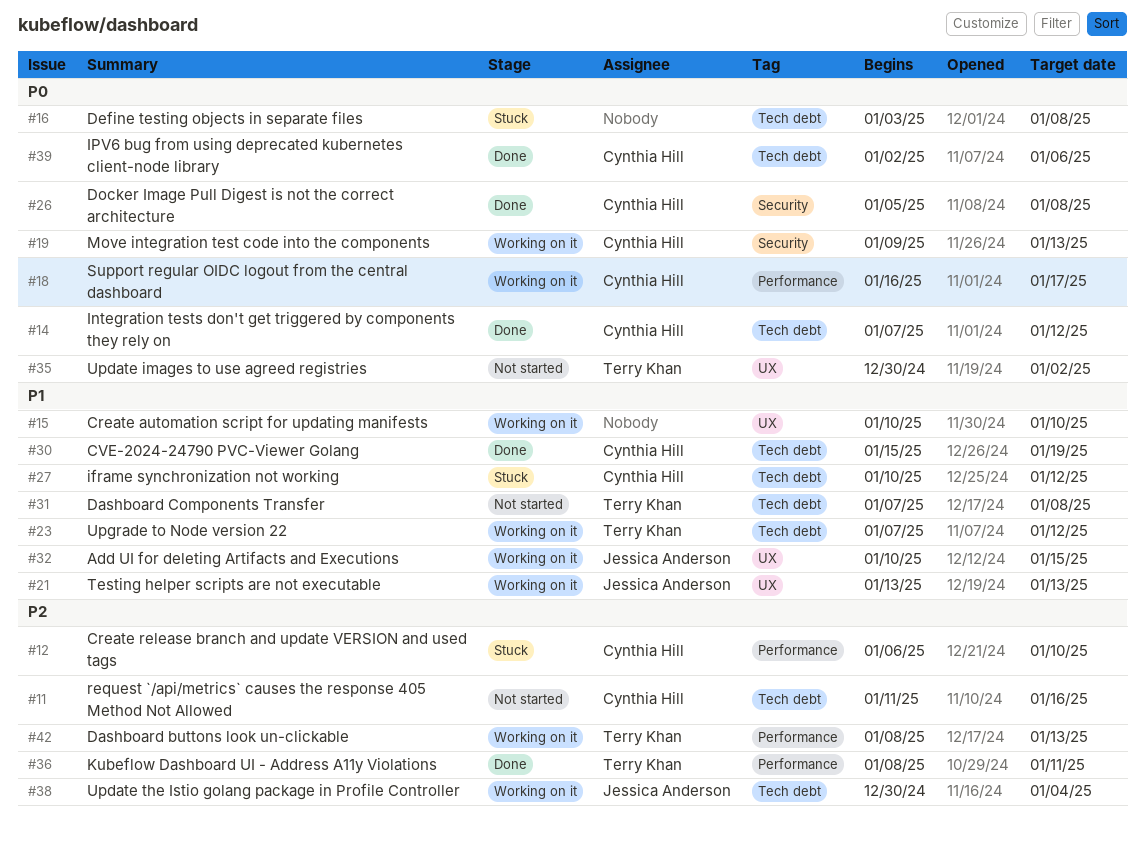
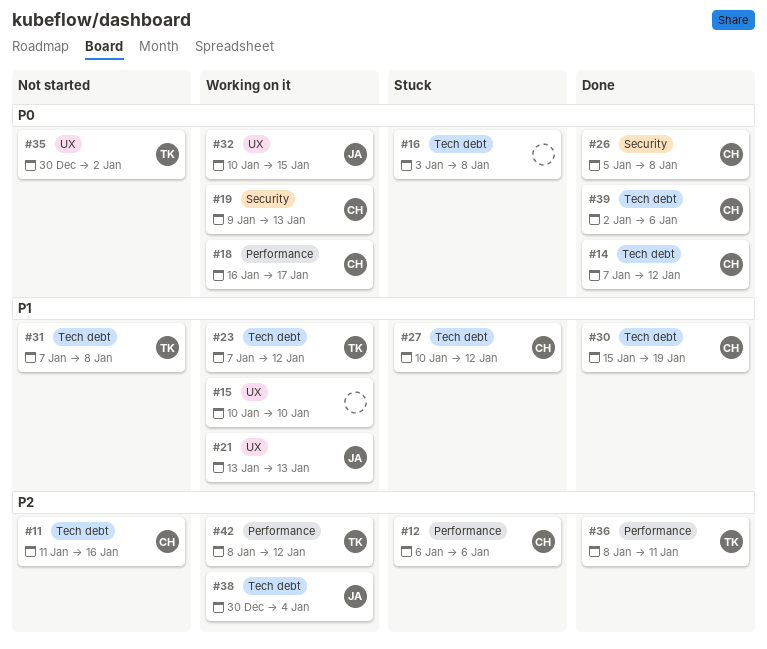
#12, due: Jan 10 -> Jan 6
#32, priority: P1 -> P0
#42, due: Jan 13 -> Jan 12

